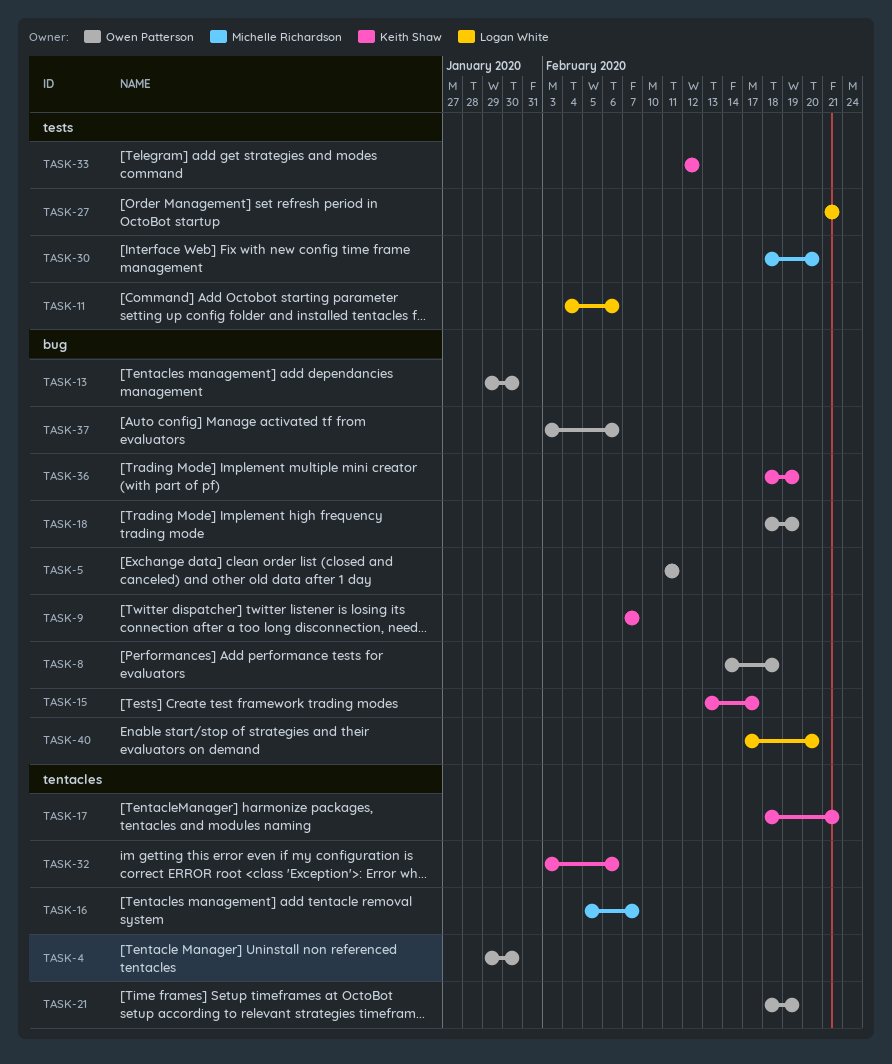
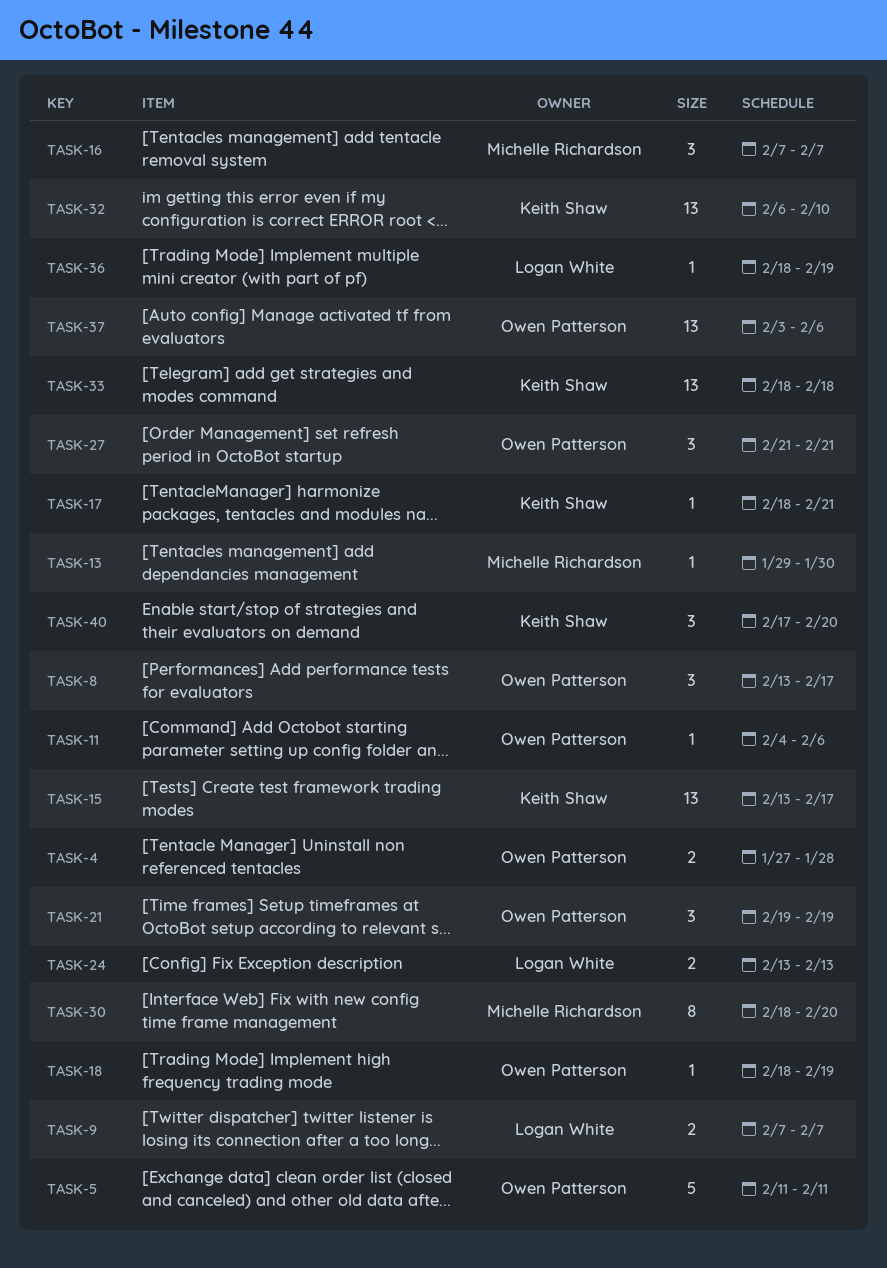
TASK-4, start: Jan 29 -> Jan 27
TASK-4, due: Jan 30 -> Jan 28
TASK-8, start: Feb 14 -> Feb 13
TASK-8, due: Feb 18 -> Feb 17
TASK-9, owner: Keith Shaw -> Logan White
TASK-11, owner: Logan White -> Owen Patterson
TASK-13, owner: Owen Patterson -> Michelle Richardson
TASK-16, start: Feb 5 -> Feb 7
TASK-21, start: Feb 18 -> Feb 19
TASK-24: none -> present
TASK-27, owner: Logan White -> Owen Patterson
TASK-32, start: Feb 3 -> Feb 6
TASK-32, due: Feb 6 -> Feb 10
TASK-33, start: Feb 12 -> Feb 18
TASK-33, due: Feb 12 -> Feb 18
TASK-36, owner: Keith Shaw -> Logan White
TASK-40, owner: Logan White -> Keith Shaw

